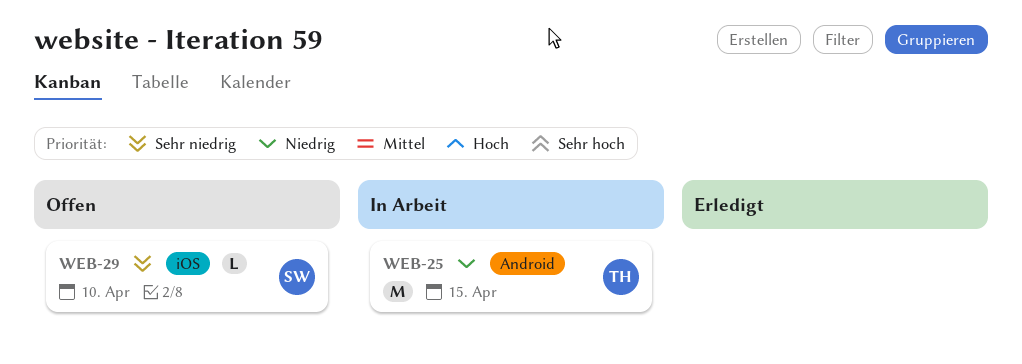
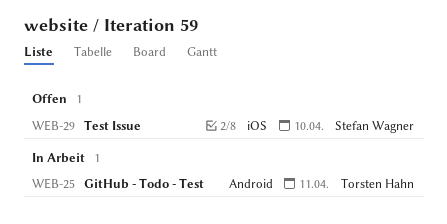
WEB-25, due: Apr 15 -> Apr 11

